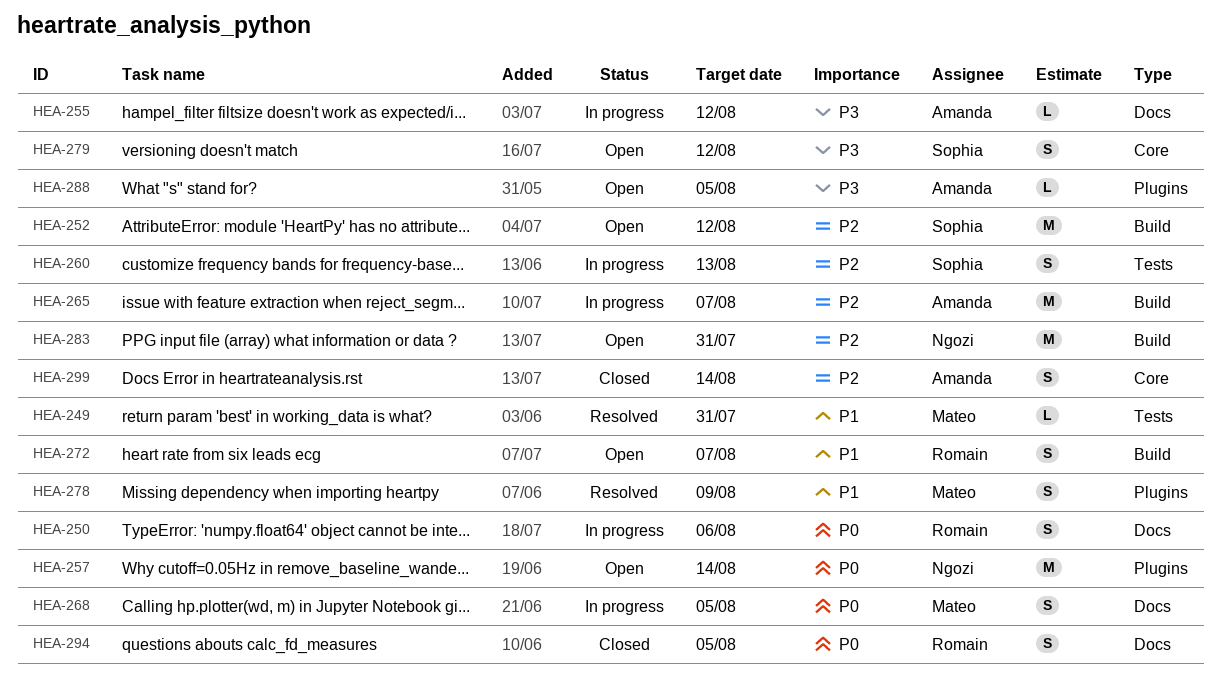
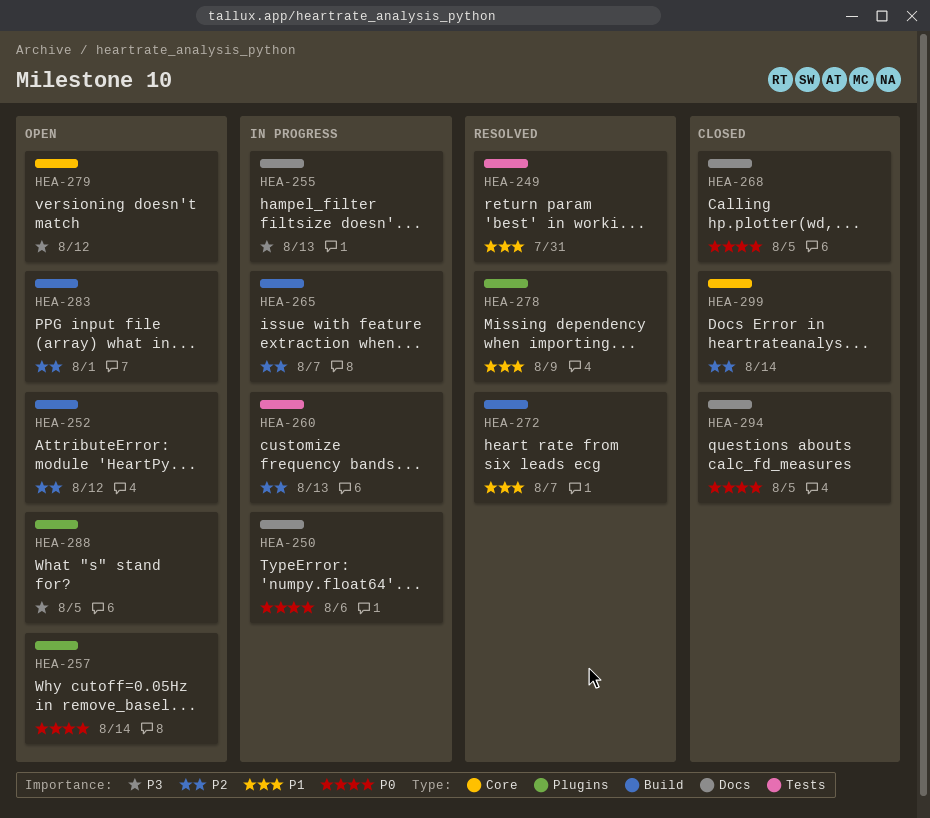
HEA-255, due: Aug 12 -> Aug 13
HEA-268, status: In progress -> Closed
HEA-272, status: Open -> Resolved
HEA-283, due: Jul 31 -> Aug 1

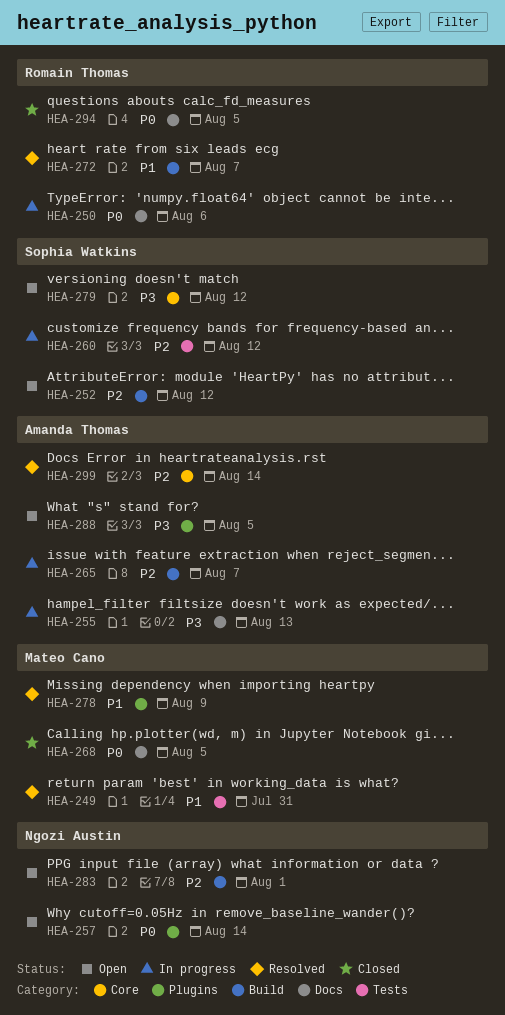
HEA-260, due: Aug 13 -> Aug 12
HEA-299, status: Closed -> Resolved

